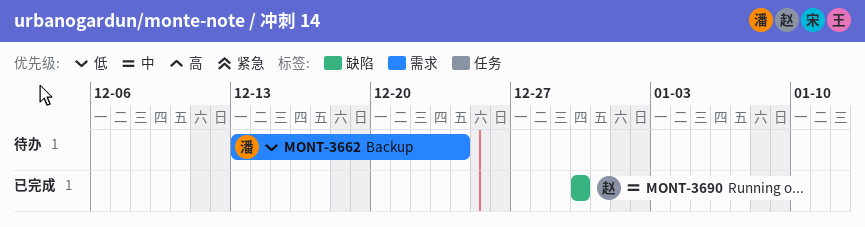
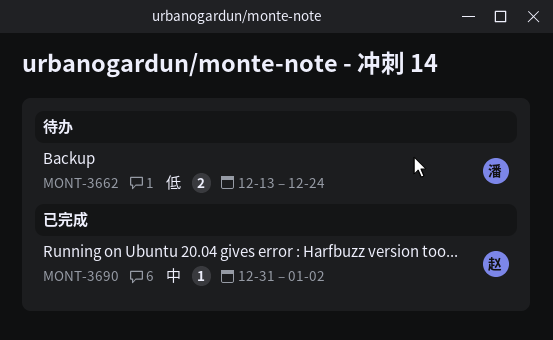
MONT-3690, start: Dec 30 -> Dec 31
MONT-3690, due: Dec 30 -> Jan 2

